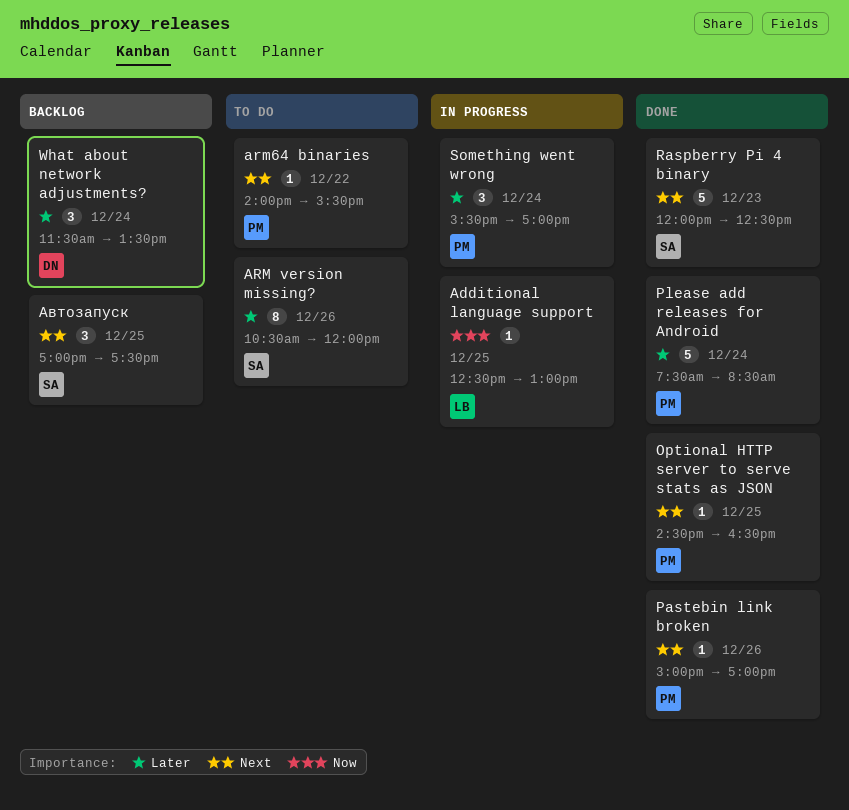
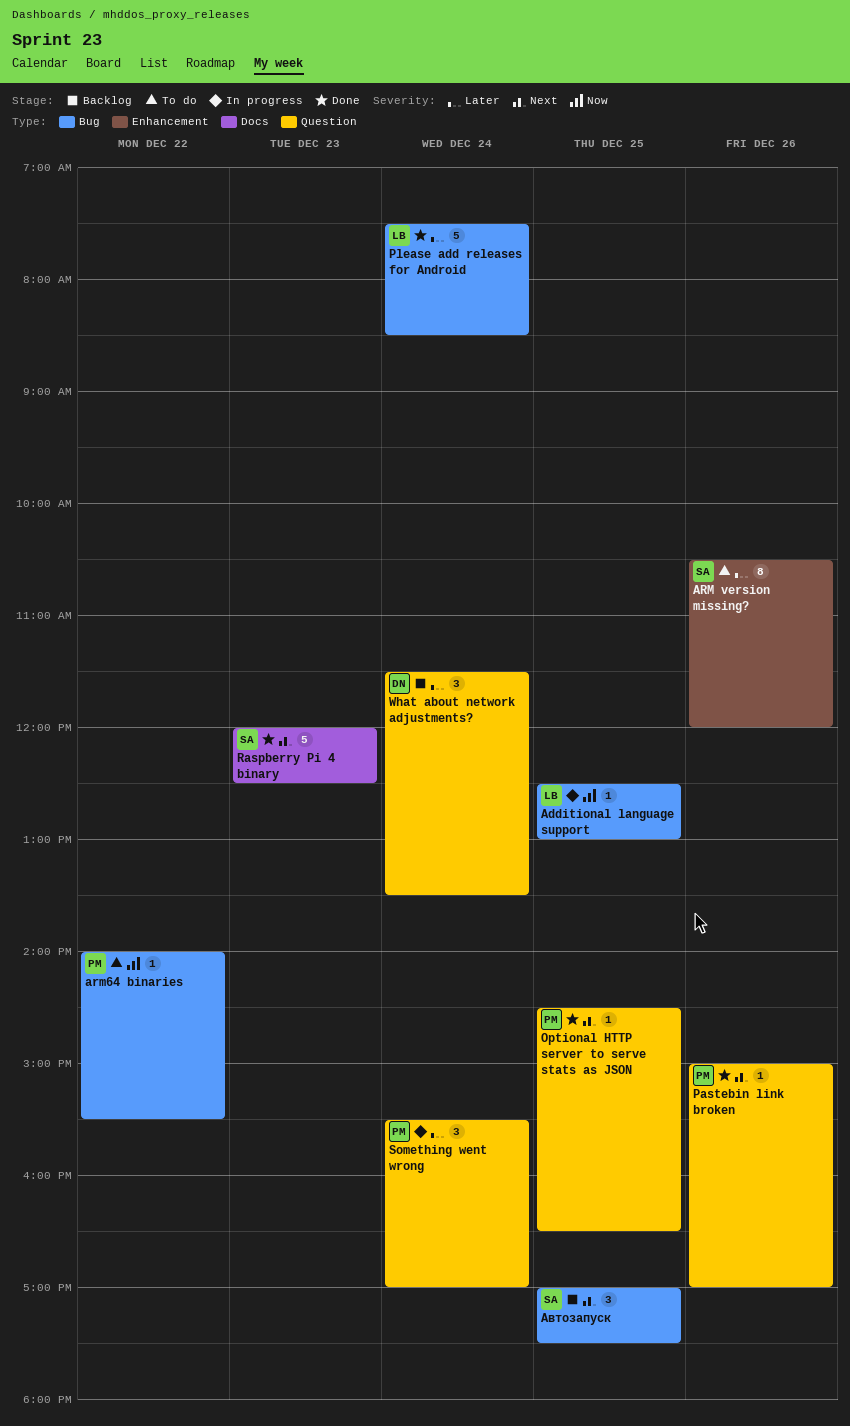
arm64 binaries, priority: Next -> Now
Please add releases for Android, owner: PM -> LB

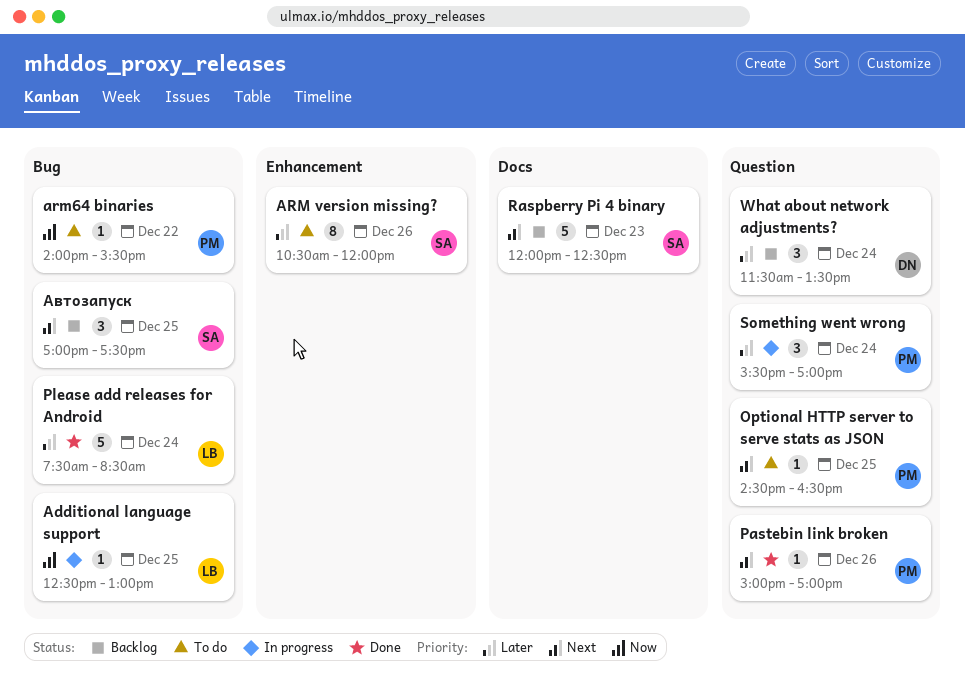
Optional HTTP server to serve stats as JSON, status: Done -> To do
Raspberry Pi 4 binary, status: Done -> Backlog

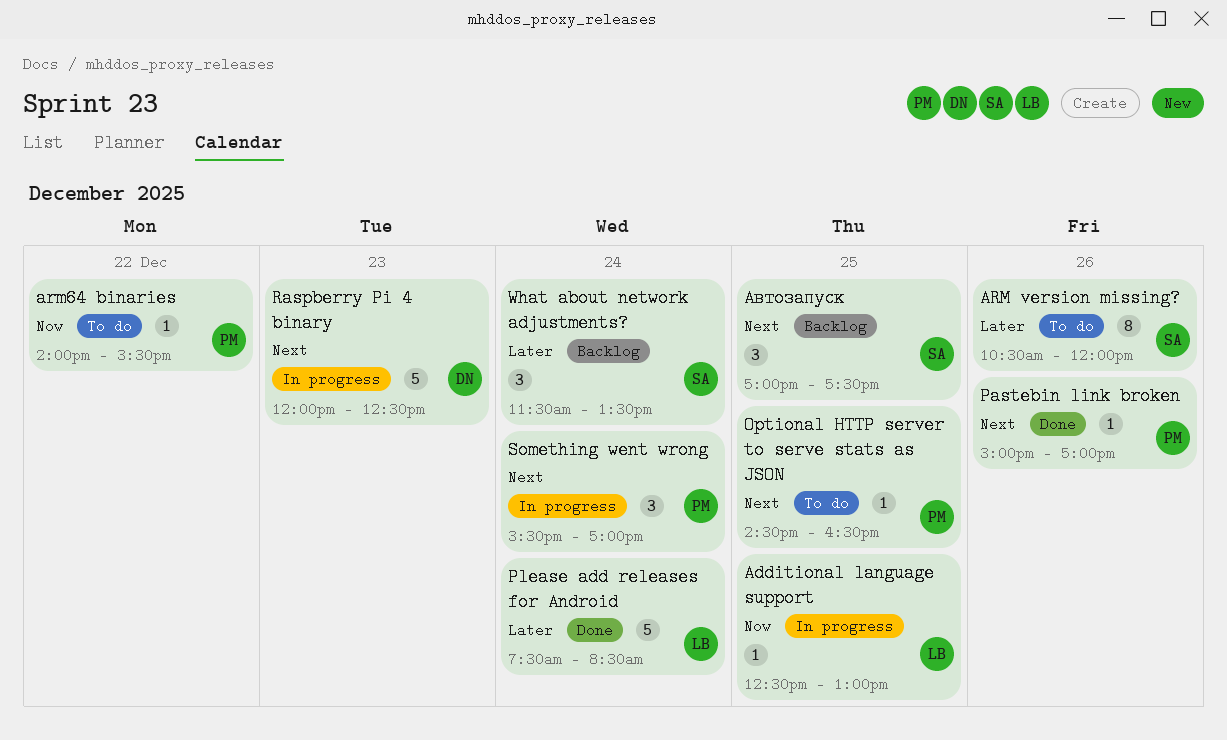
Raspberry Pi 4 binary, status: Backlog -> In progress
Raspberry Pi 4 binary, owner: SA -> DN
Something went wrong, priority: Later -> Next
What about network adjustments?, owner: DN -> SA

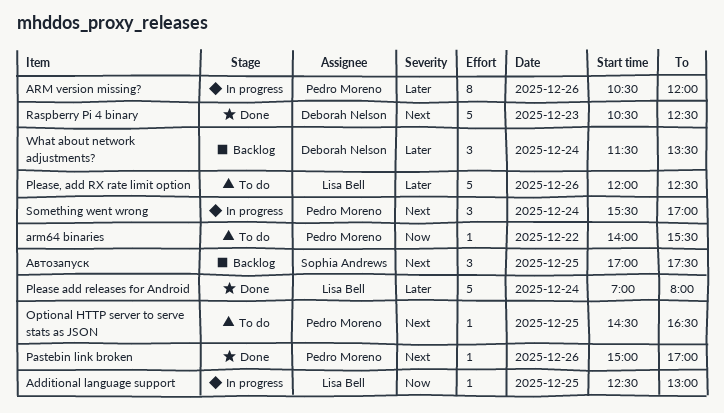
ARM version missing?, status: To do -> In progress
ARM version missing?, owner: Sophia Andrews -> Pedro Moreno
Please add releases for Android, begins: 07:30 -> 07:00
Please add releases for Android, ends: 08:30 -> 08:00
Please, add RX rate limit option: none -> present
Raspberry Pi 4 binary, status: In progress -> Done
Raspberry Pi 4 binary, begins: 12:00 -> 10:30
What about network adjustments?, owner: Sophia Andrews -> Deborah Nelson

